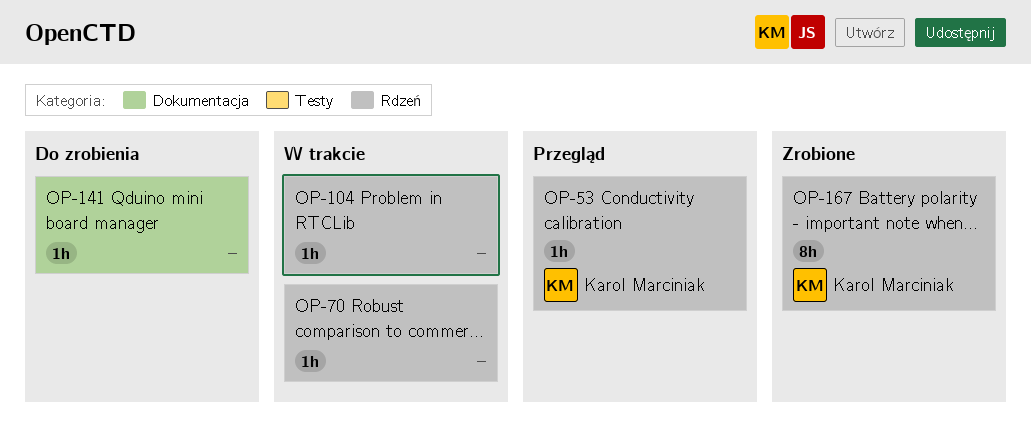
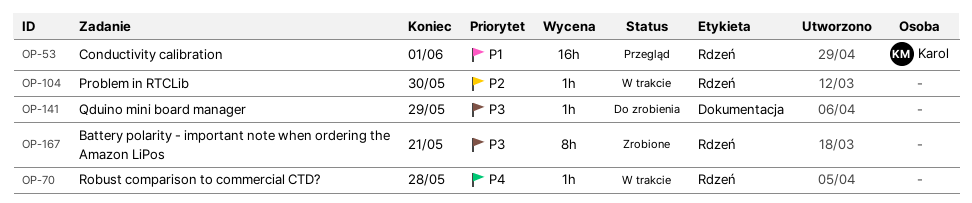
OP-53, estimate: 1h -> 16h
OP-167, owner: Karol Marciniak -> none

